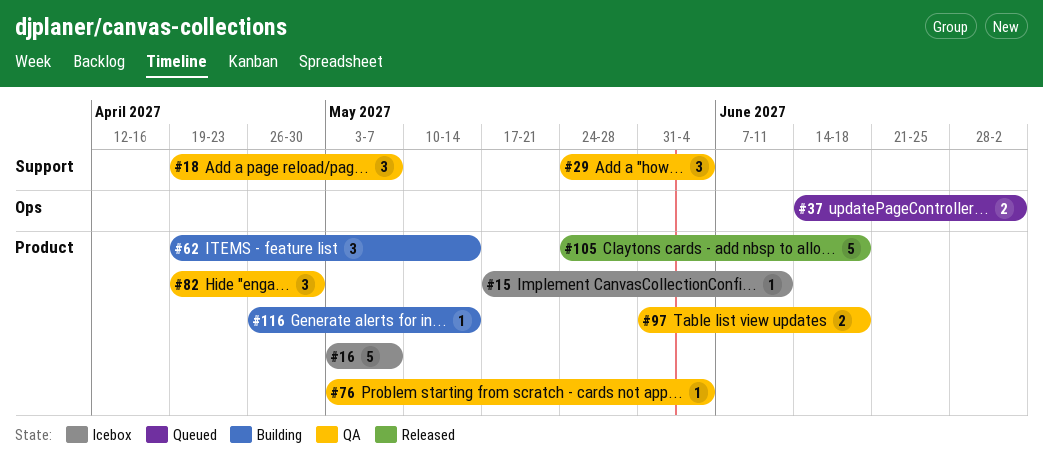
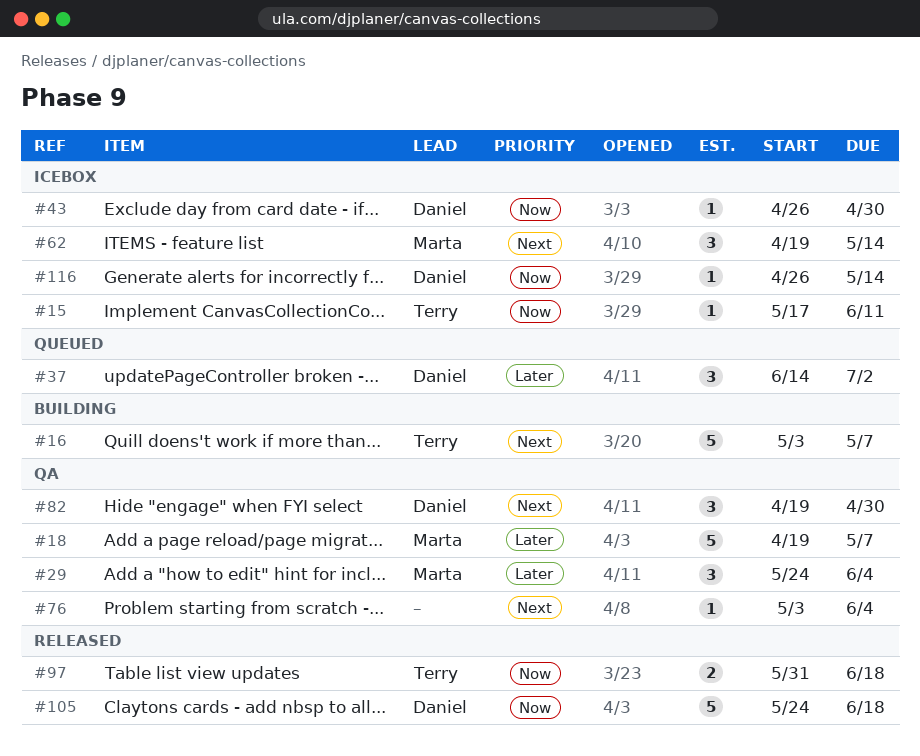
#16, status: Icebox -> Building
#18, estimate: 3 -> 5
#37, estimate: 2 -> 3
#43: none -> present
#62, status: Building -> Icebox
#97, status: QA -> Released
#116, status: Building -> Icebox

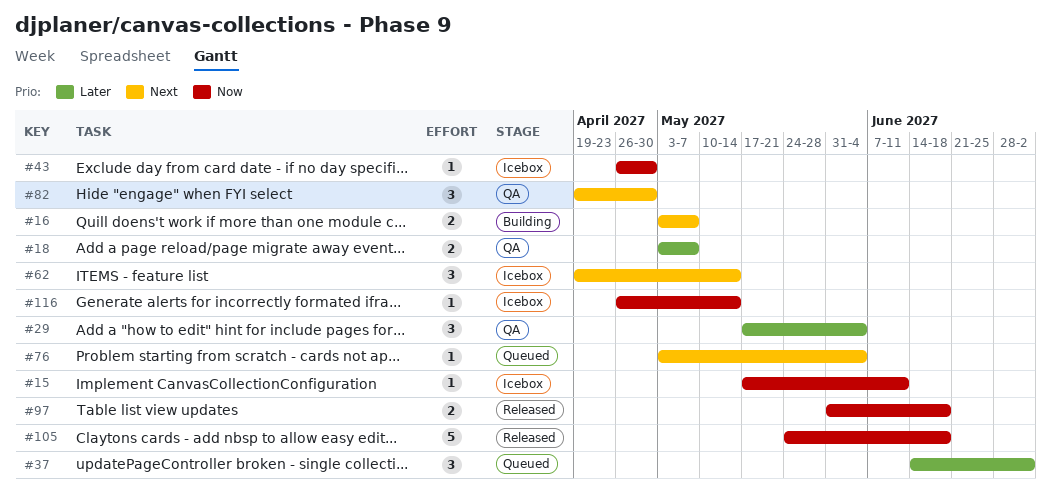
#16, estimate: 5 -> 2
#18, estimate: 5 -> 2
#18, start: Apr 19 -> May 3
#29, start: May 24 -> May 17
#76, status: QA -> Queued

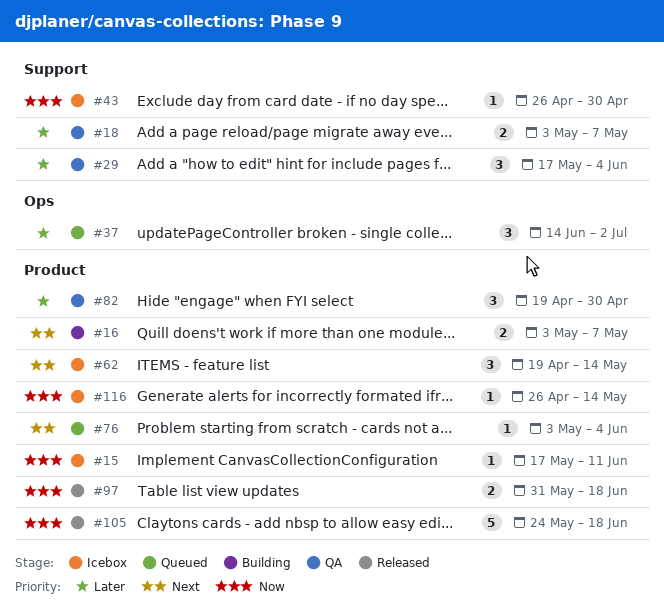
#82, priority: Next -> Later

